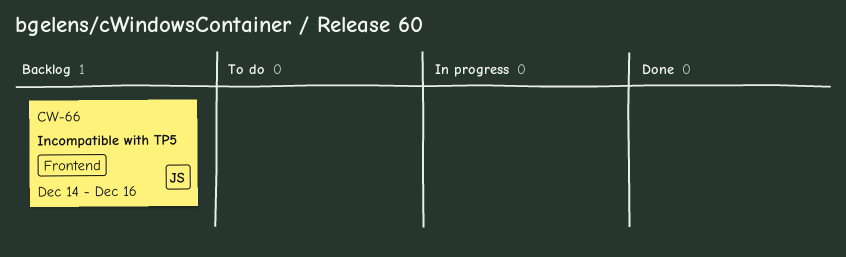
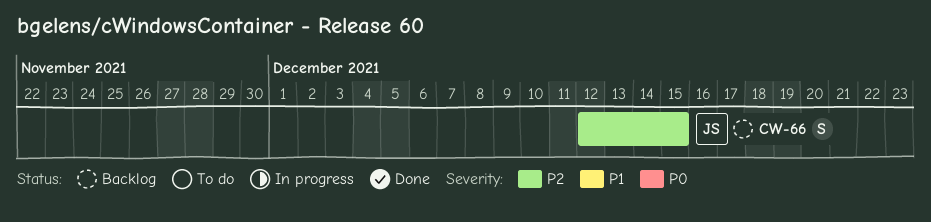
CW-66, start: Dec 14 -> Dec 12
CW-66, due: Dec 16 -> Dec 15

